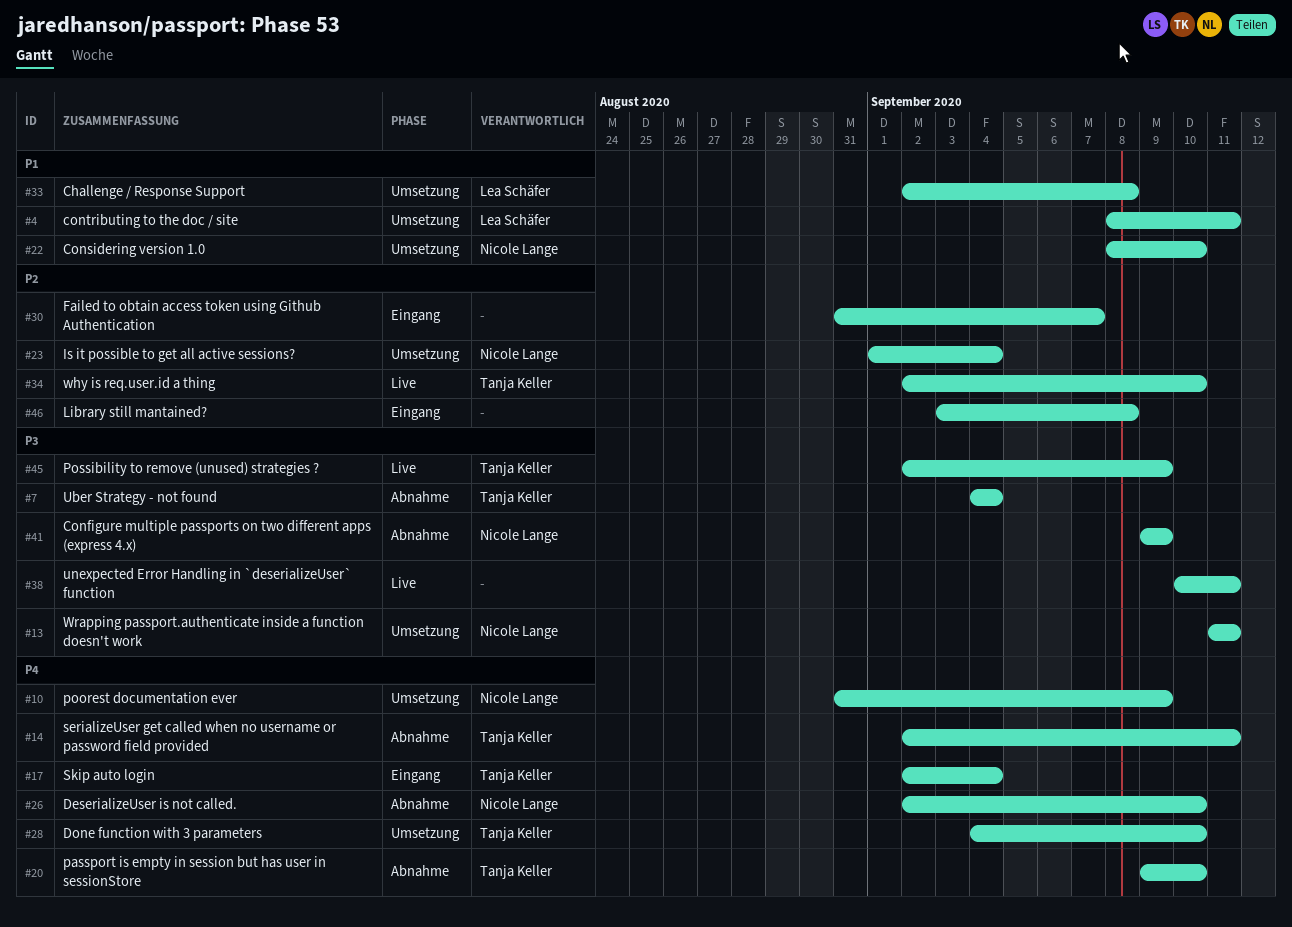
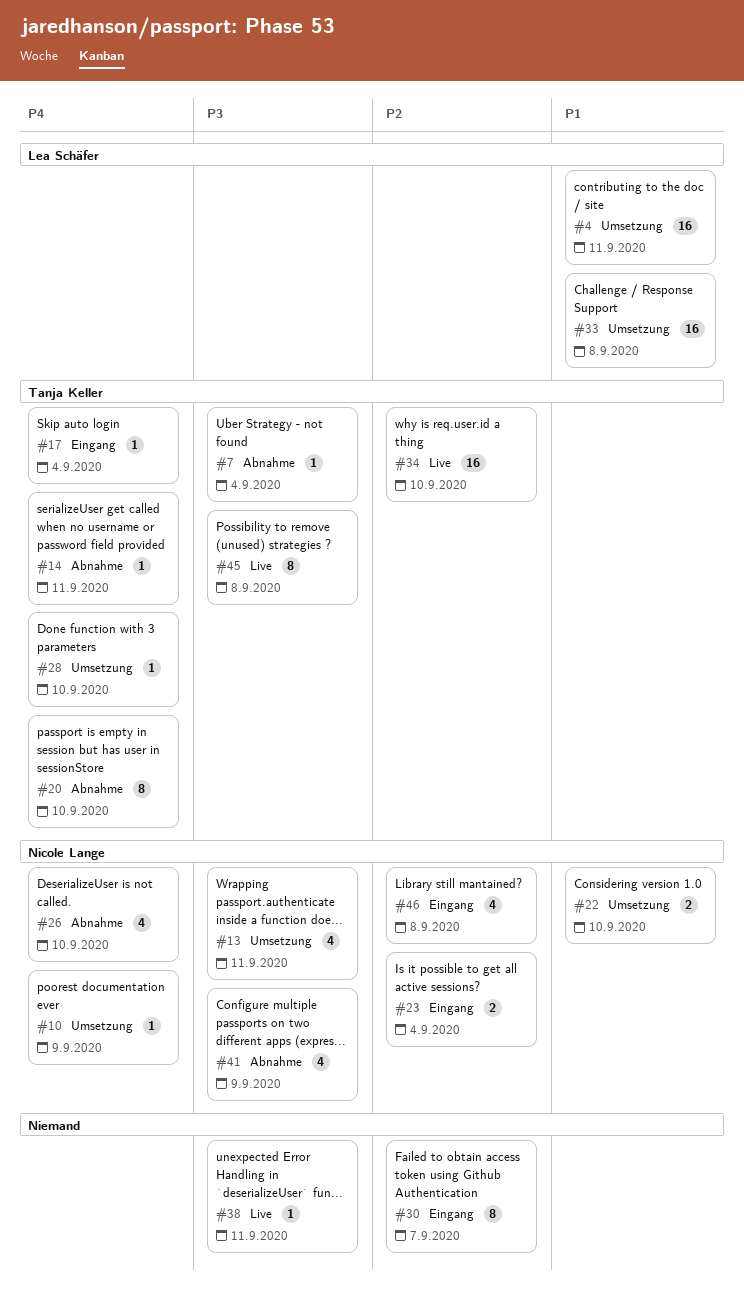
#23, status: Umsetzung -> Eingang
#45, due: Sep 9 -> Sep 8
#46, owner: none -> Nicole Lange

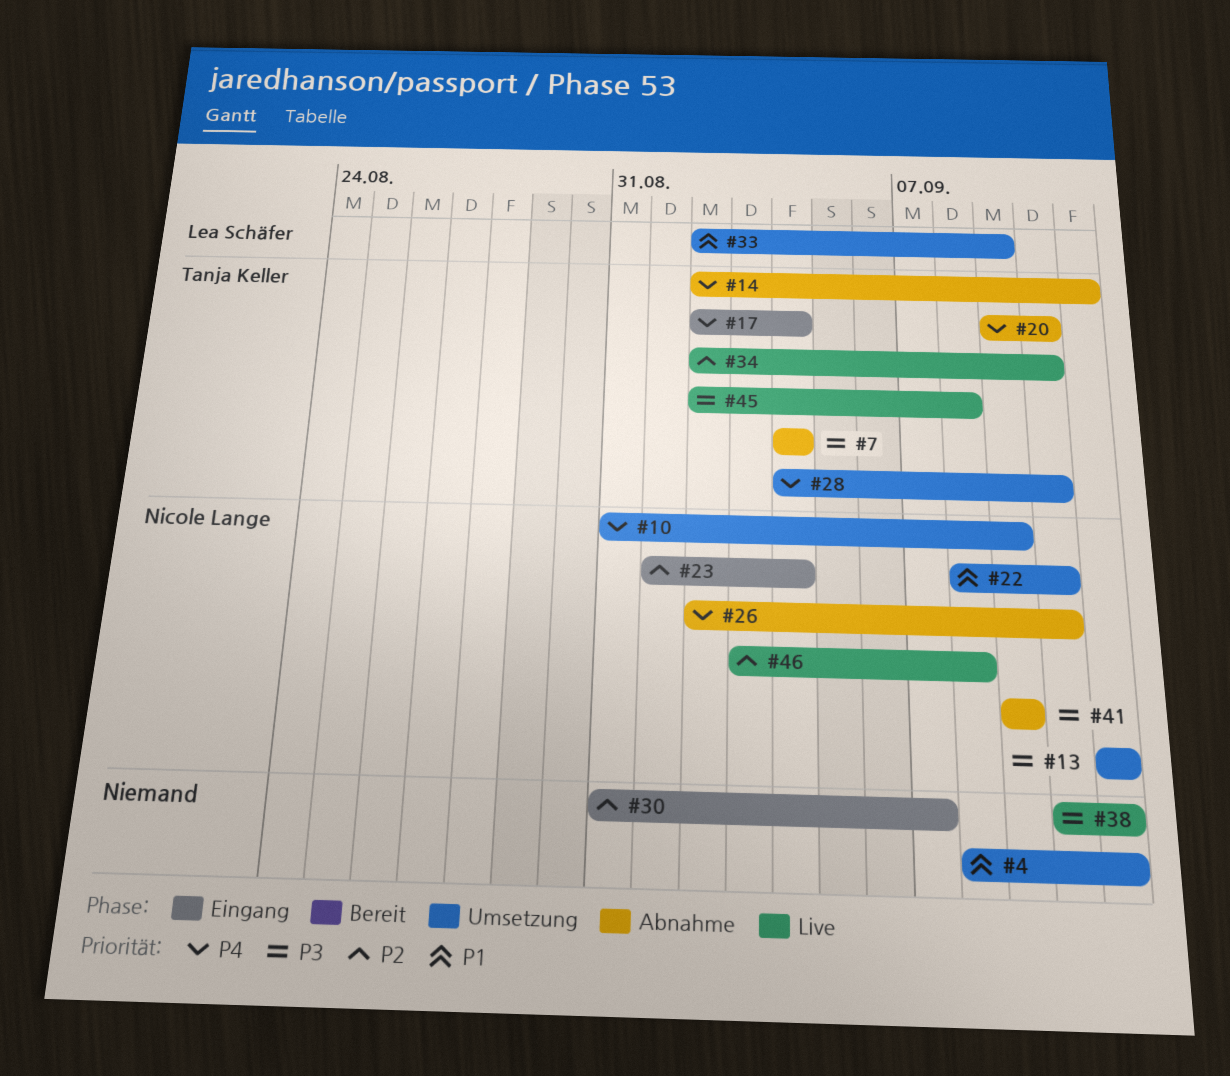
#4, owner: Lea Schäfer -> none
#33, due: Sep 8 -> Sep 9
#46, status: Eingang -> Live

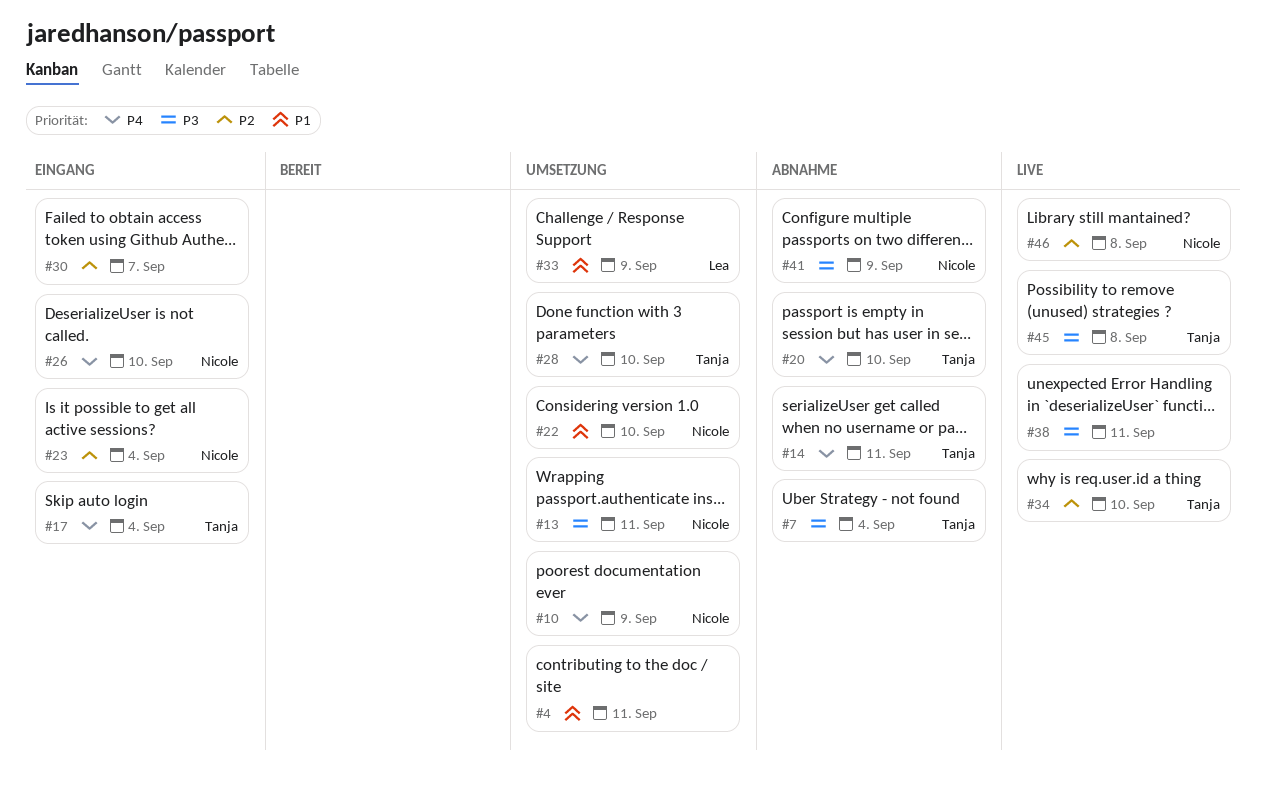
#26, status: Abnahme -> Eingang

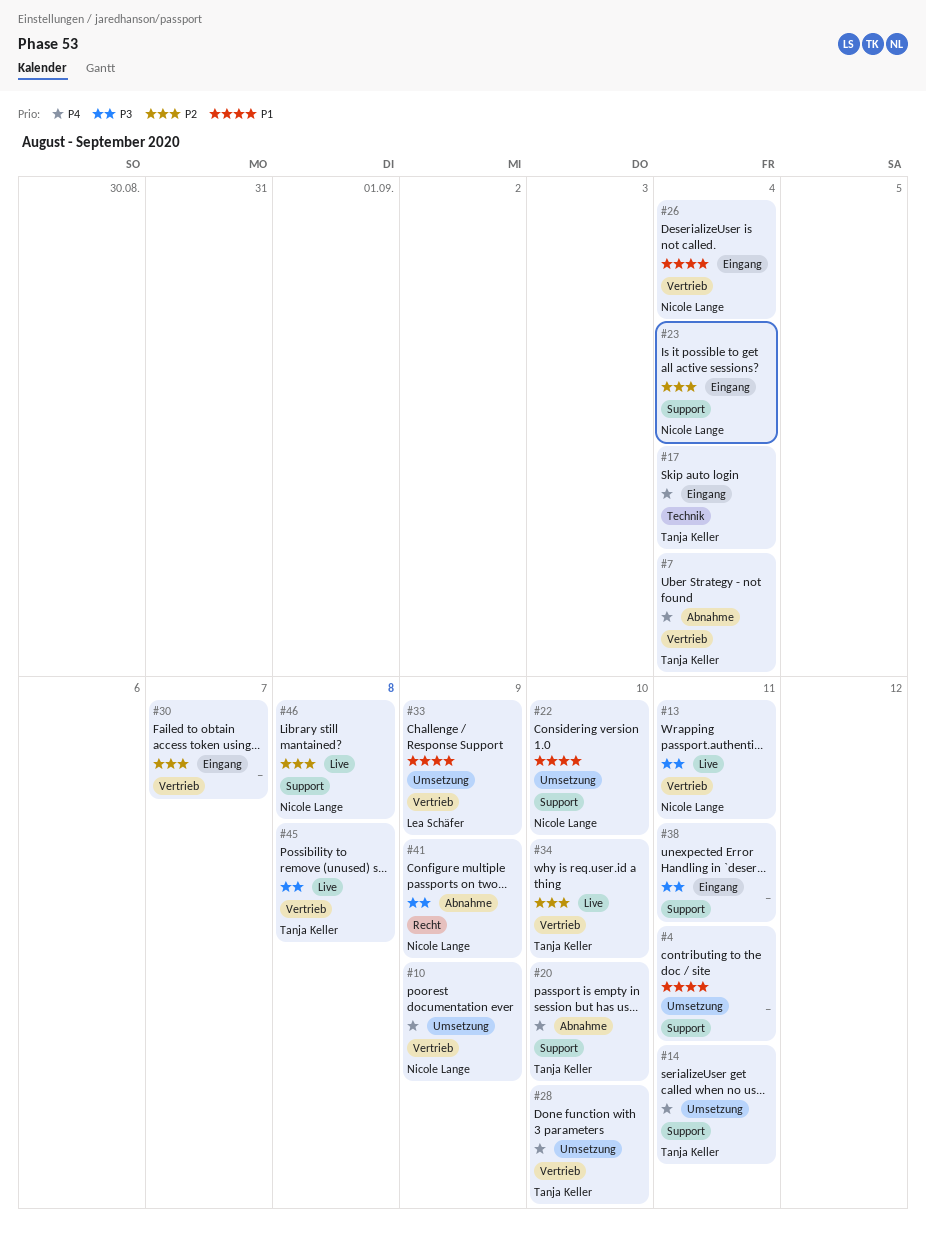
#7, priority: P3 -> P4
#13, status: Umsetzung -> Live
#14, status: Abnahme -> Umsetzung
#26, priority: P4 -> P1
#26, due: Sep 10 -> Sep 4
#38, status: Live -> Eingang

